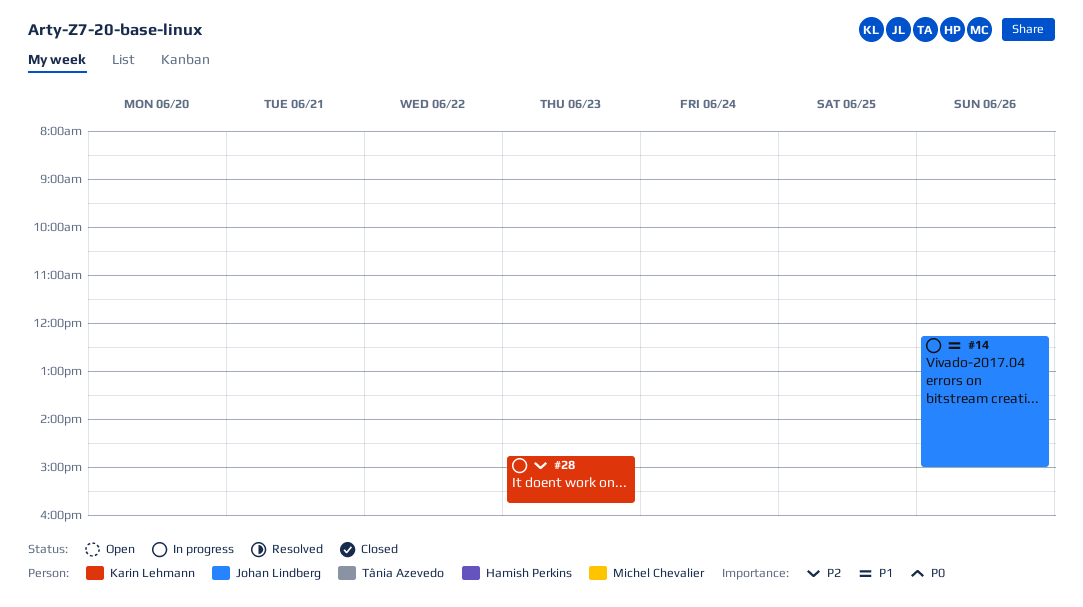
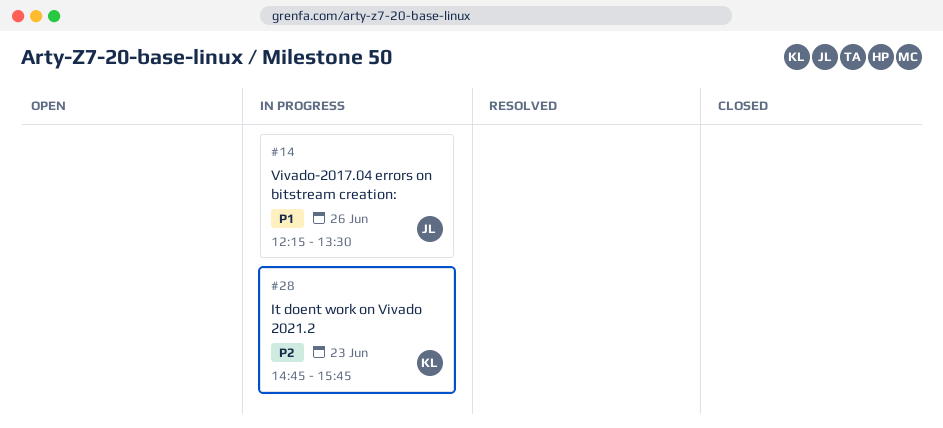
#14, ends: 15:00 -> 13:30

